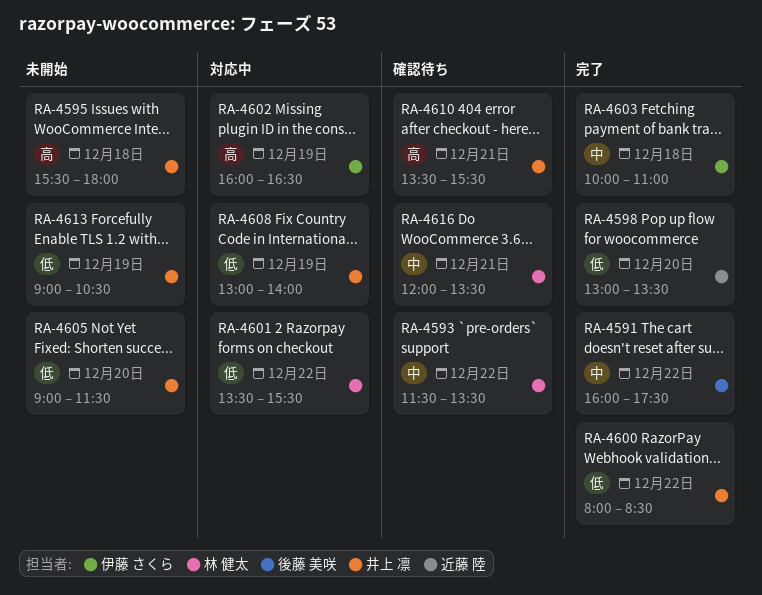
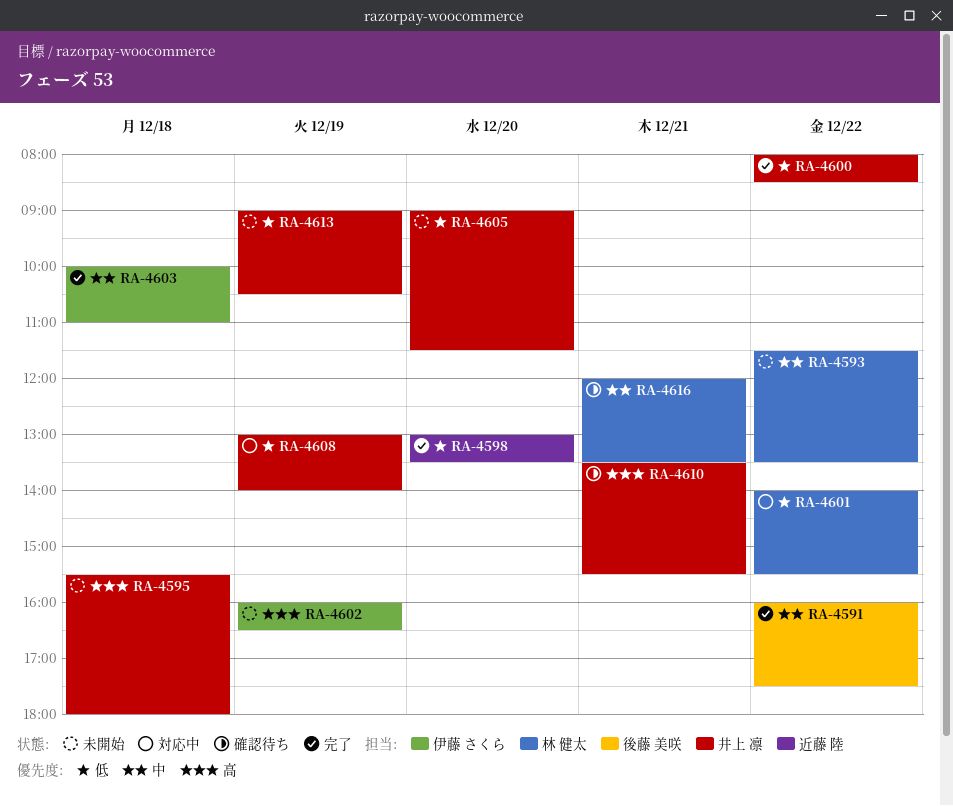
RA-4593, status: 確認待ち -> 未開始
RA-4601, begins: 13:30 -> 14:00
RA-4602, status: 対応中 -> 未開始

